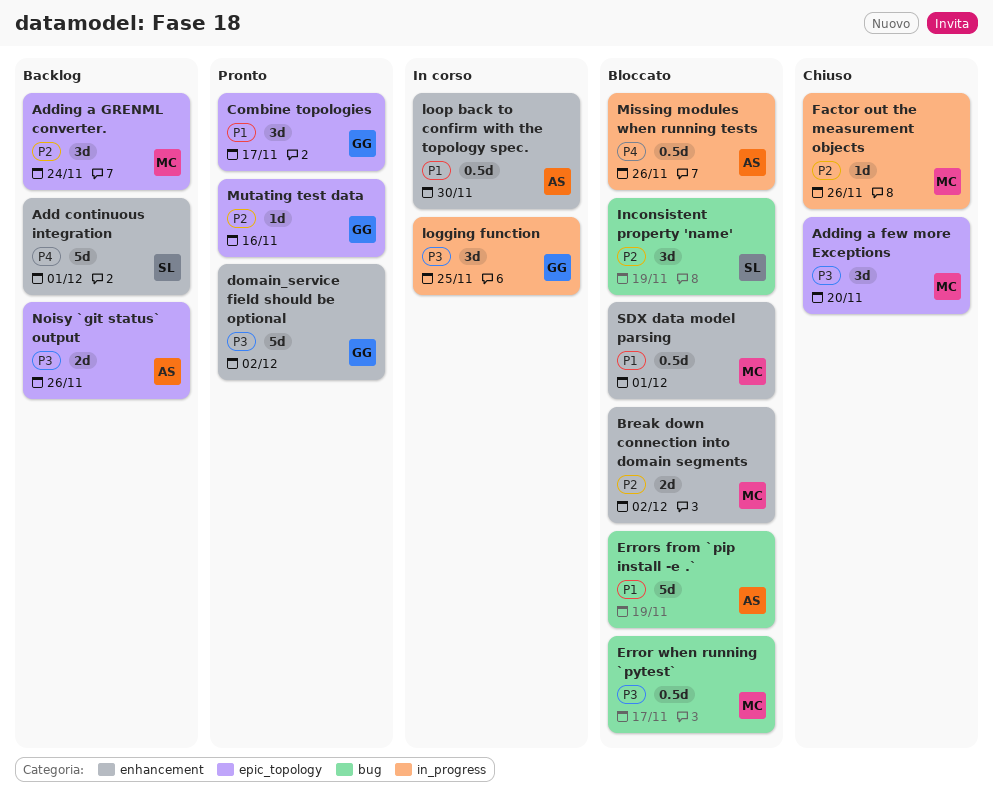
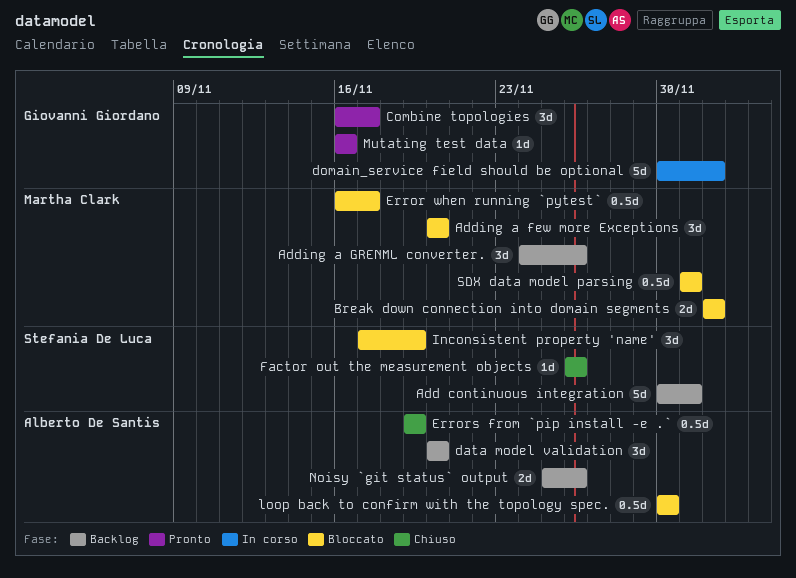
Adding a few more Exceptions, status: Chiuso -> Bloccato
Adding a GRENML converter., due: Nov 24 -> Nov 26
data model validation: none -> present
domain_service field should be optional, status: Pronto -> In corso
Errors from `pip install -e .`, status: Bloccato -> Chiuso
Errors from `pip install -e .`, estimate: 5d -> 0.5d
Factor out the measurement objects, owner: Martha Clark -> Stefania De Luca
logging function: present -> none
loop back to confirm with the topology spec., status: In corso -> Bloccato
Missing modules when running tests: present -> none

